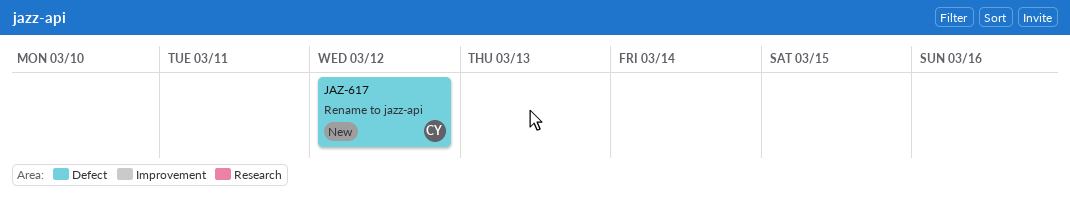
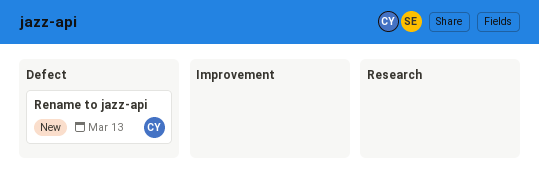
Rename to jazz-api, due: Mar 12 -> Mar 13

